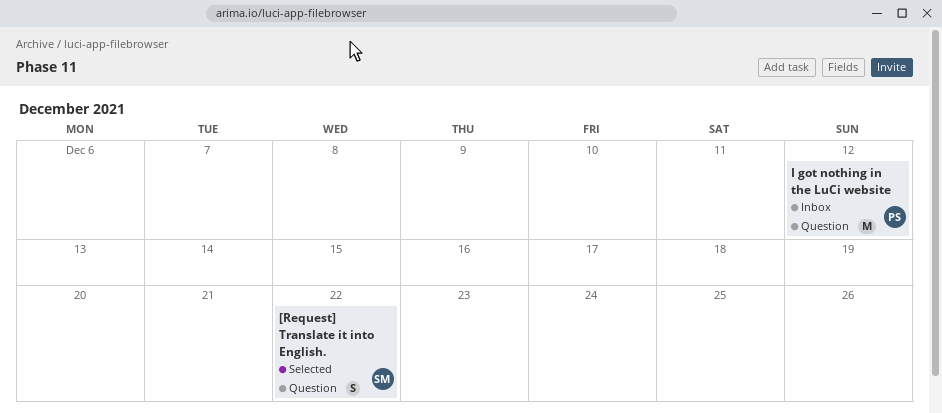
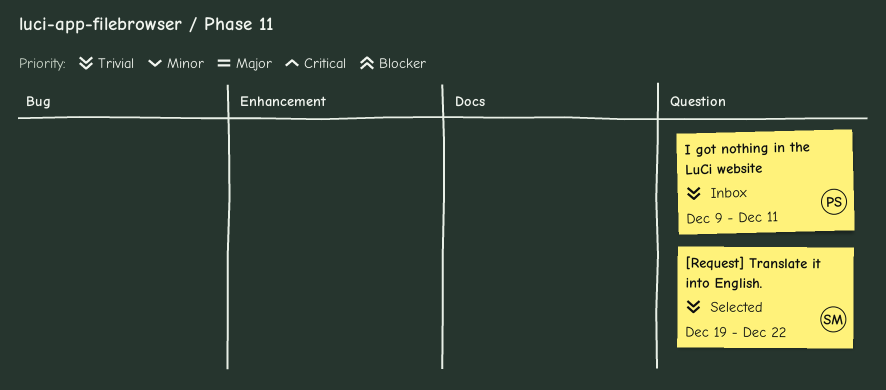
I got nothing in the LuCi website, due: Dec 12 -> Dec 11

